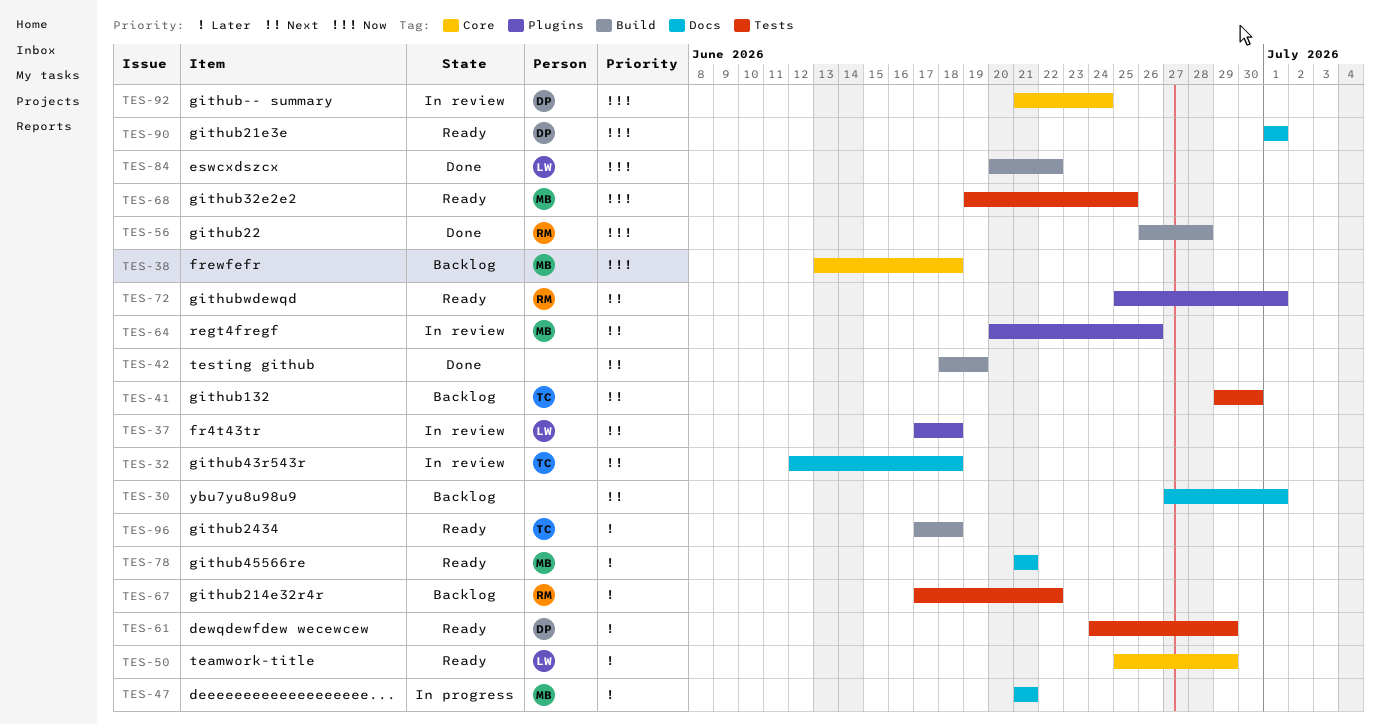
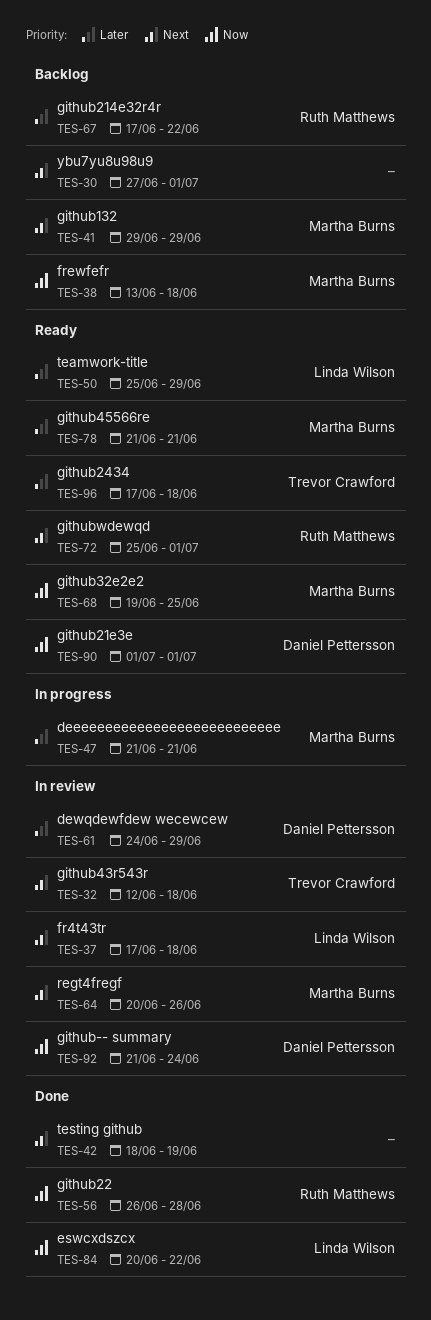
TES-41, owner: Trevor Crawford -> Martha Burns
TES-41, due: Jun 30 -> Jun 29
TES-61, status: Ready -> In review

